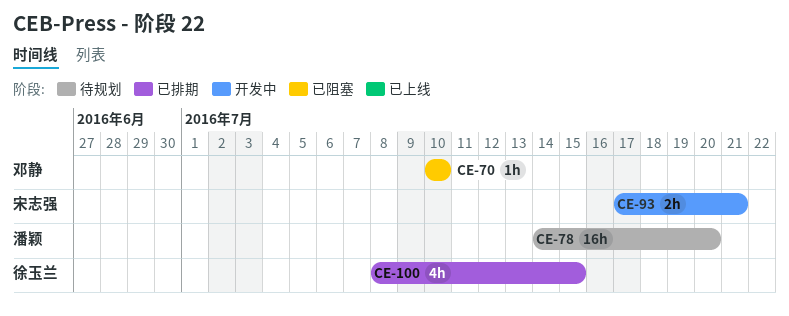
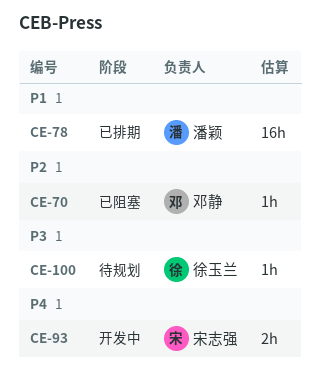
CE-78, status: 待规划 -> 已排期
CE-100, status: 已排期 -> 待规划
CE-100, estimate: 4h -> 1h

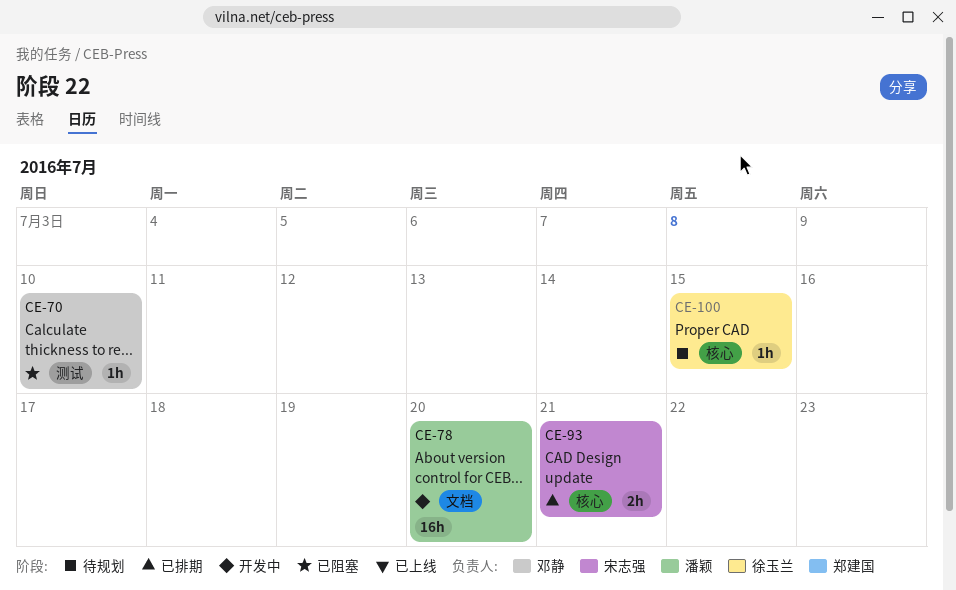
CE-78, status: 已排期 -> 开发中
CE-93, status: 开发中 -> 已排期

